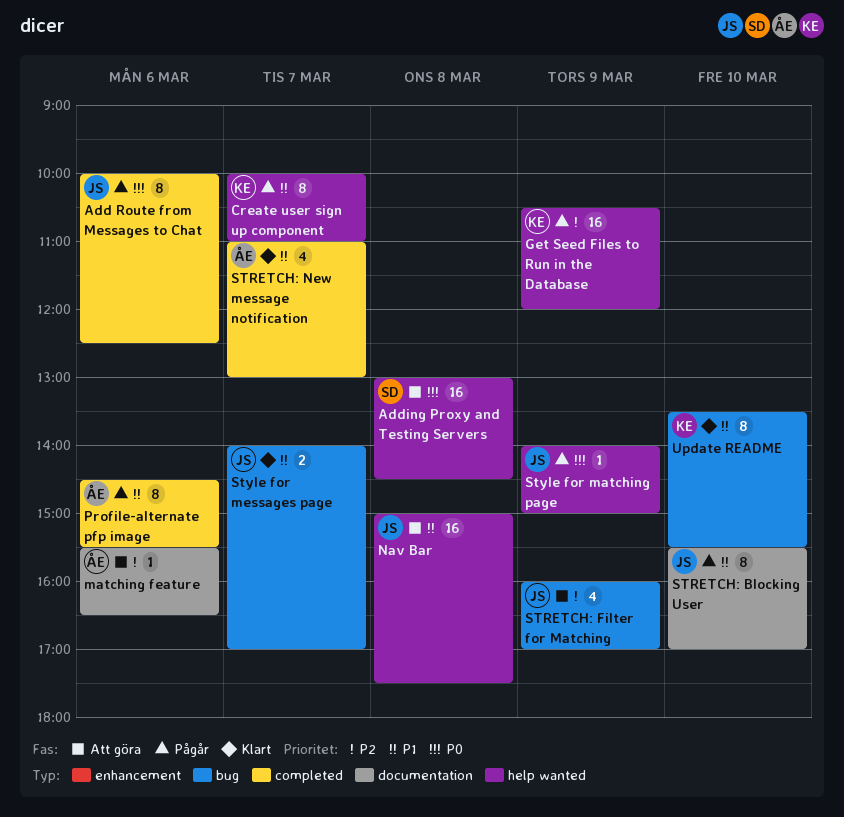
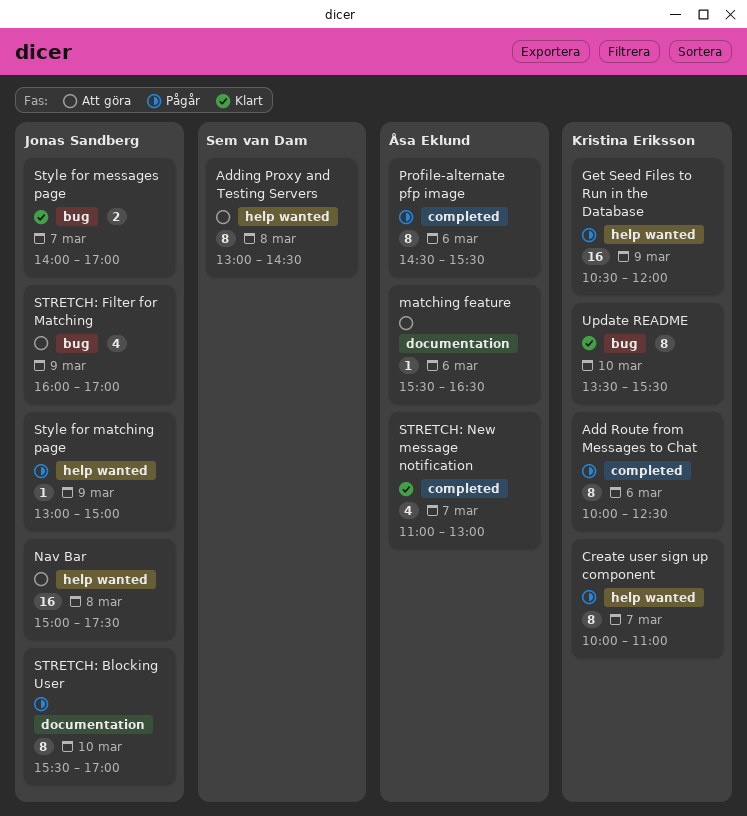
Add Route from Messages to Chat, owner: Jonas Sandberg -> Kristina Eriksson
Adding Proxy and Testing Servers, estimate: 16 -> 8
Style for matching page, begins: 14:00 -> 13:00

